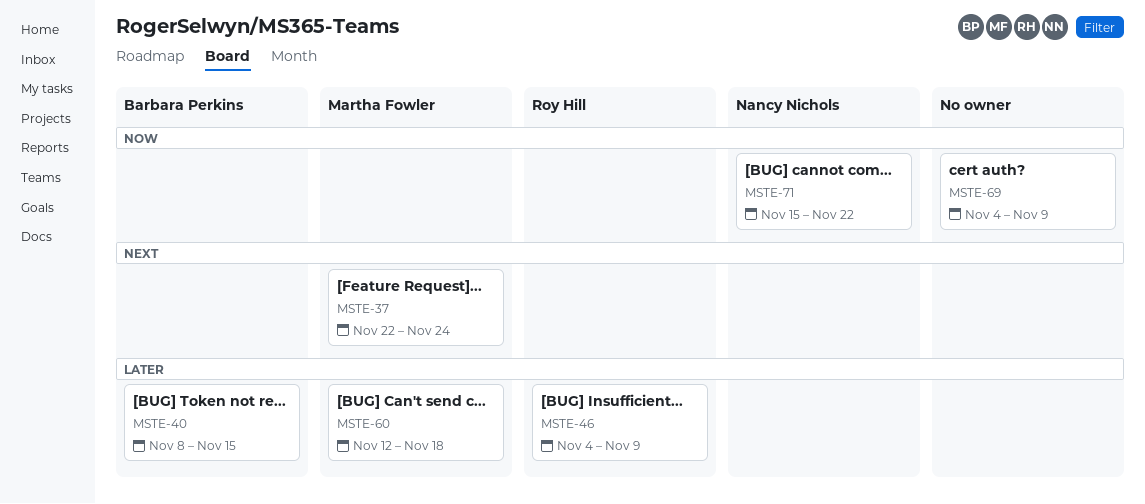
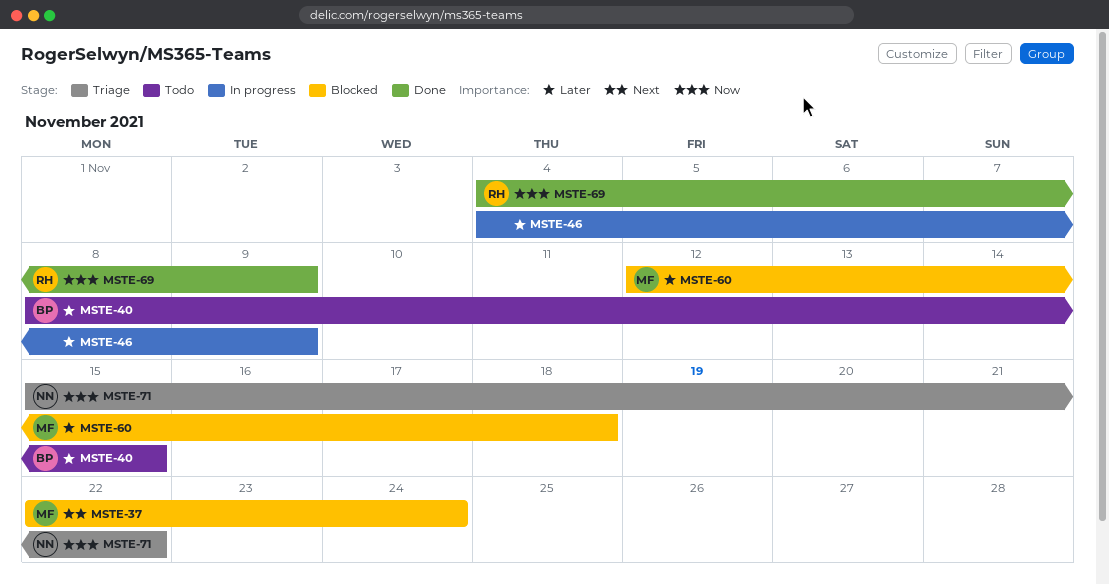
MSTE-46, owner: Roy Hill -> none
MSTE-69, owner: none -> Roy Hill

